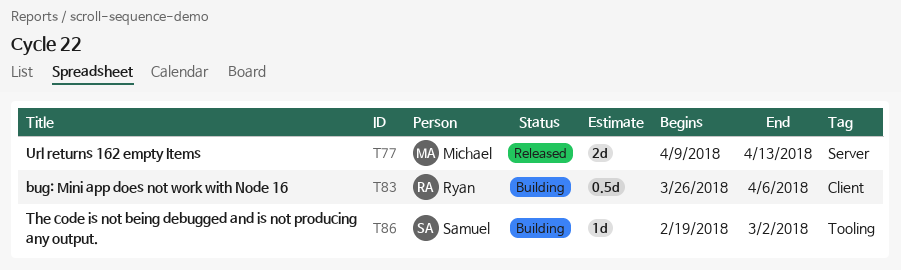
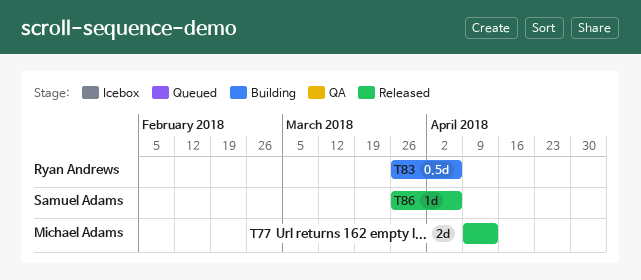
T86, status: Building -> Released
T86, start: Feb 19 -> Mar 26
T86, due: Mar 2 -> Apr 6

